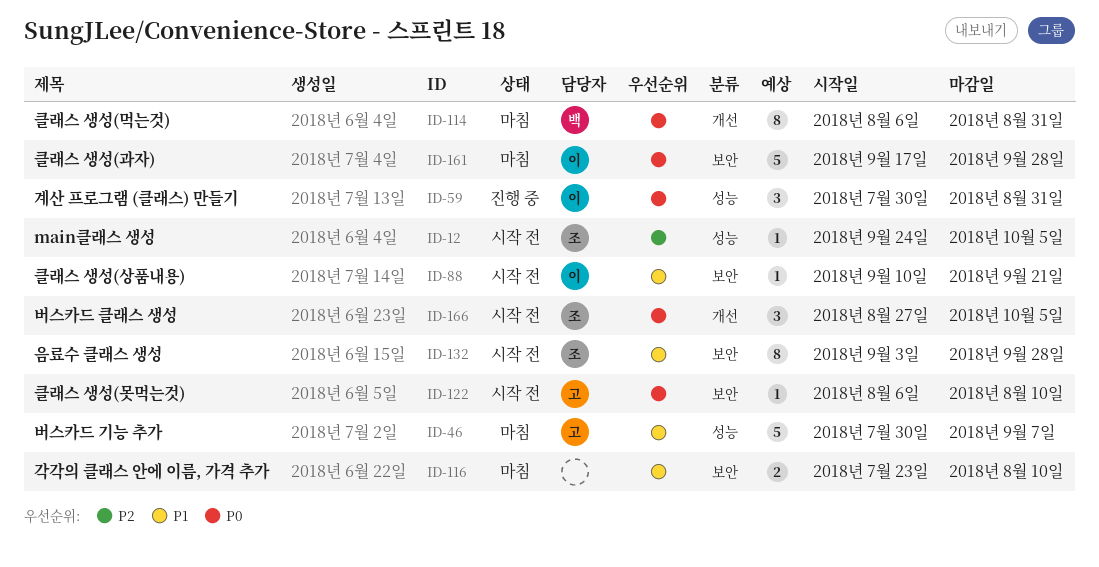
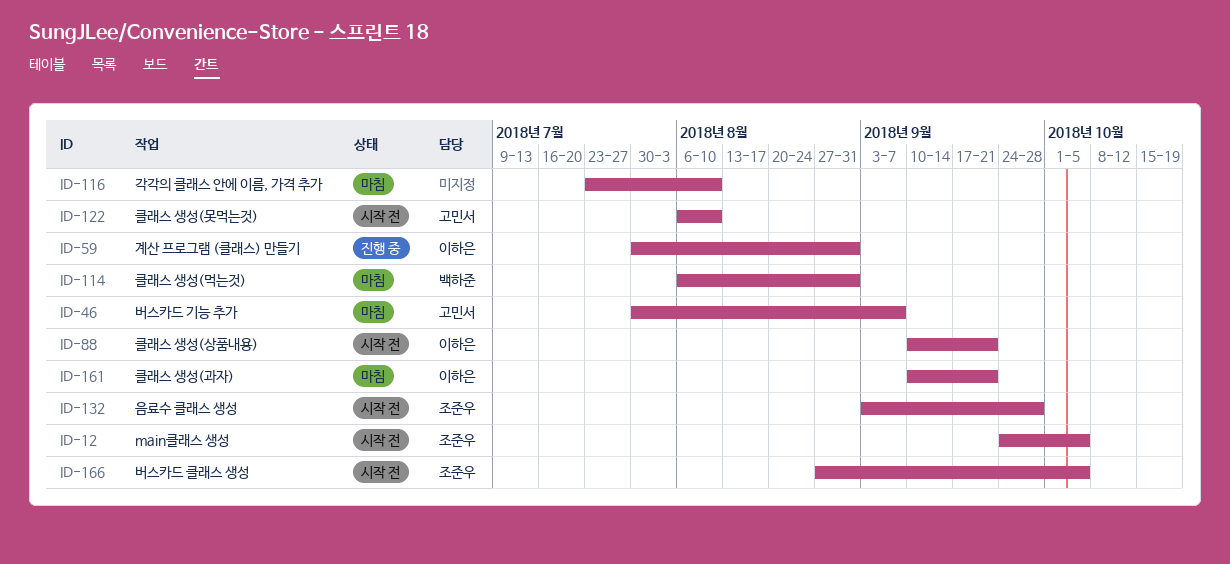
ID-161, start: Sep 17 -> Sep 10
ID-161, due: Sep 28 -> Sep 21

